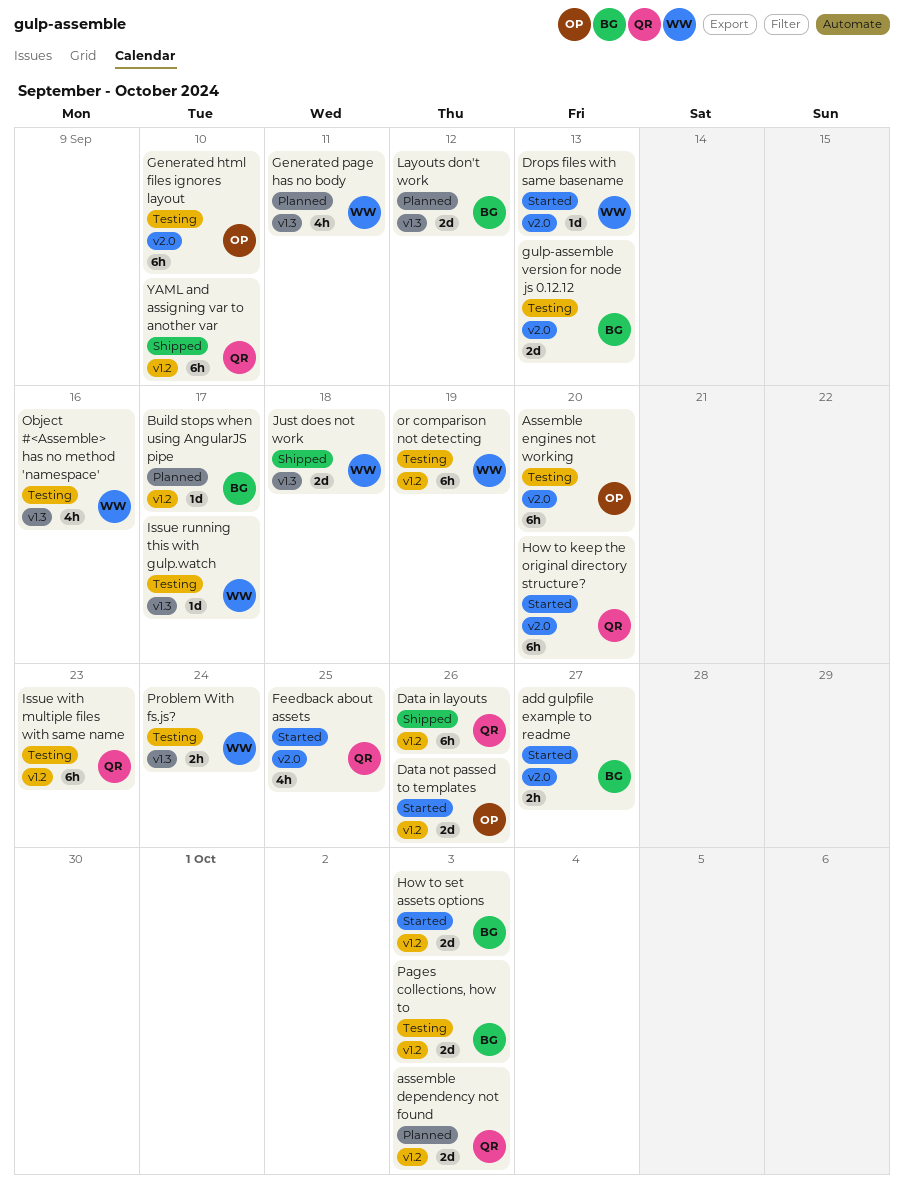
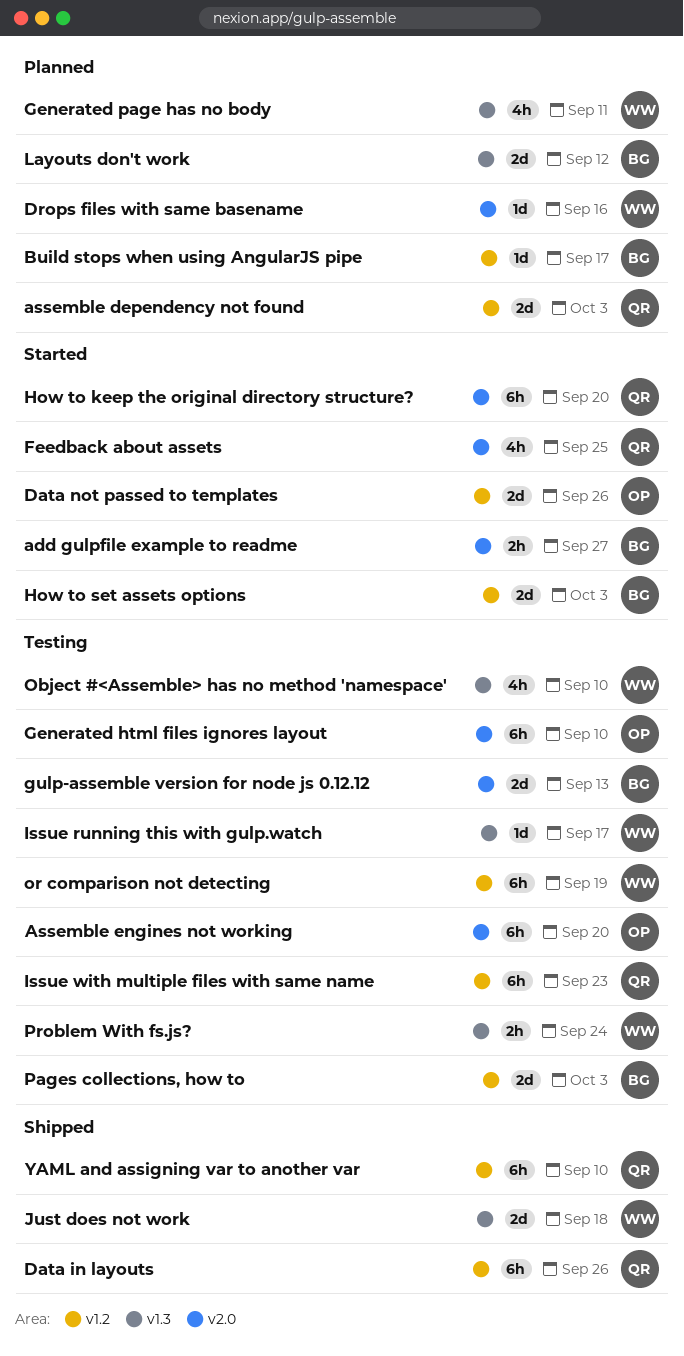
Drops files with same basename, status: Started -> Planned
Drops files with same basename, due: Sep 13 -> Sep 16
Object #<Assemble> has no method 'namespace', due: Sep 16 -> Sep 10

